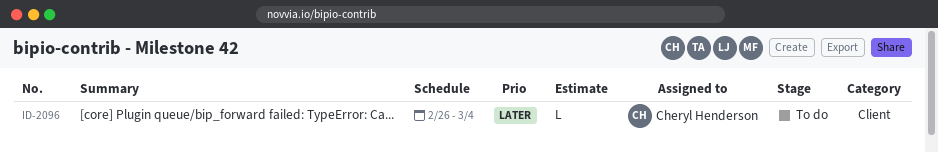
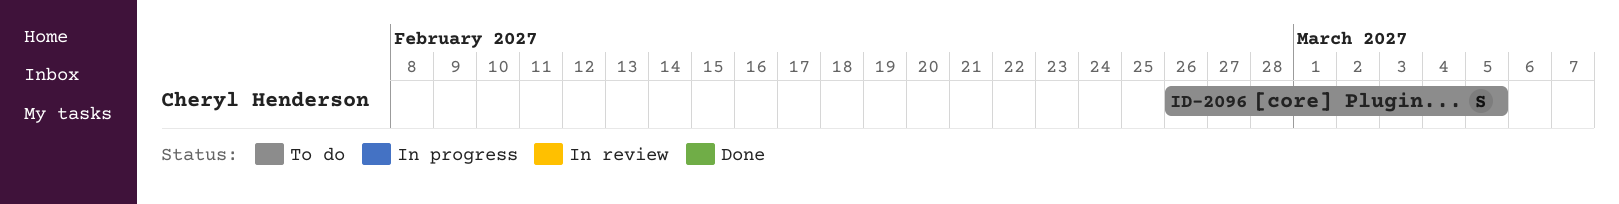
ID-2096, estimate: L -> S
ID-2096, due: Mar 4 -> Mar 5

